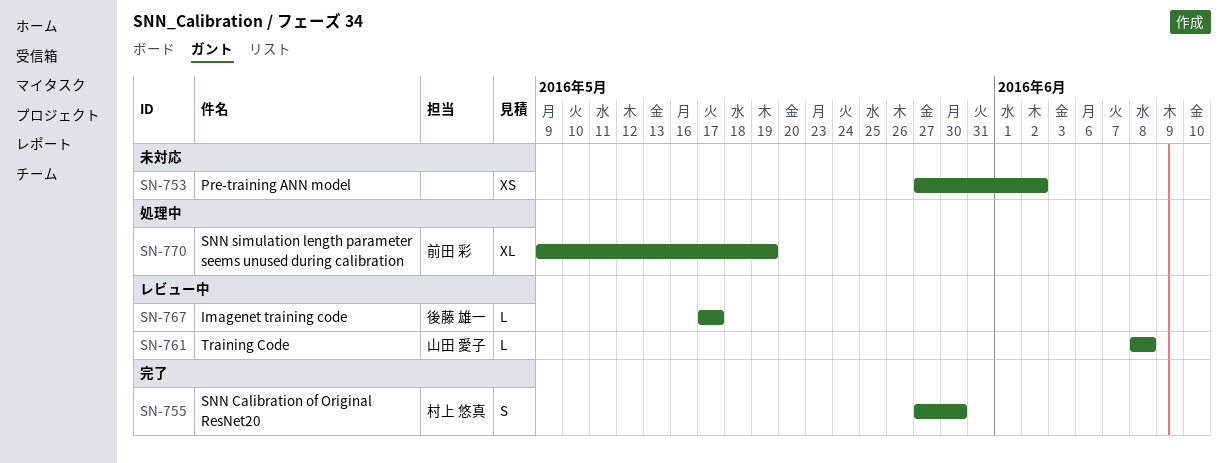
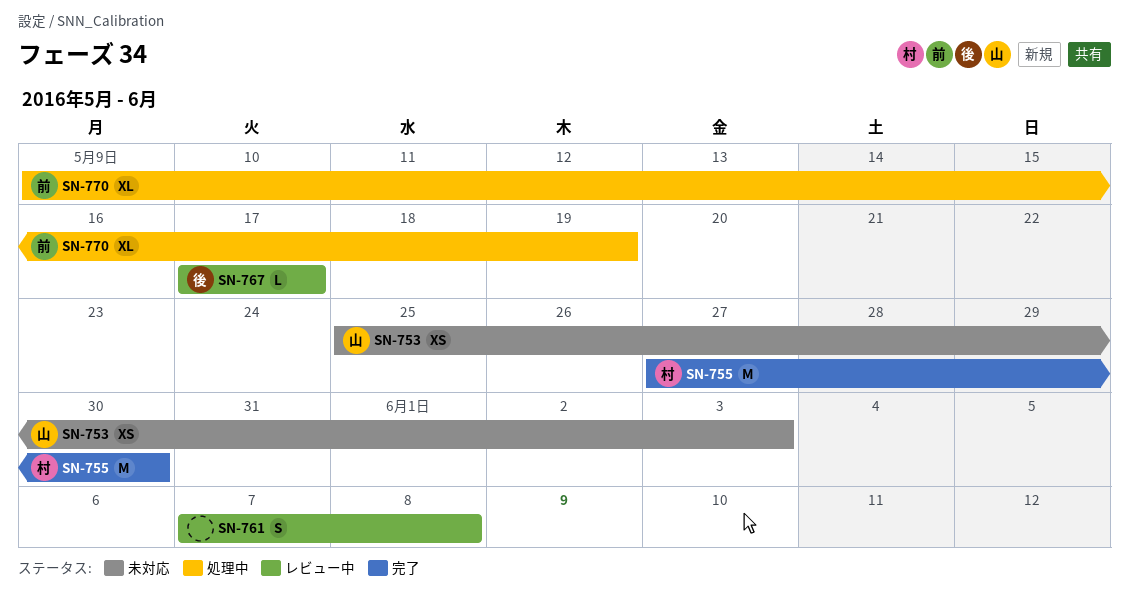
SN-753, owner: none -> 山田 愛子
SN-753, start: May 27 -> May 25
SN-753, due: Jun 2 -> Jun 3
SN-755, estimate: S -> M
SN-761, owner: 山田 愛子 -> none
SN-761, estimate: L -> S
SN-761, start: Jun 8 -> Jun 7

